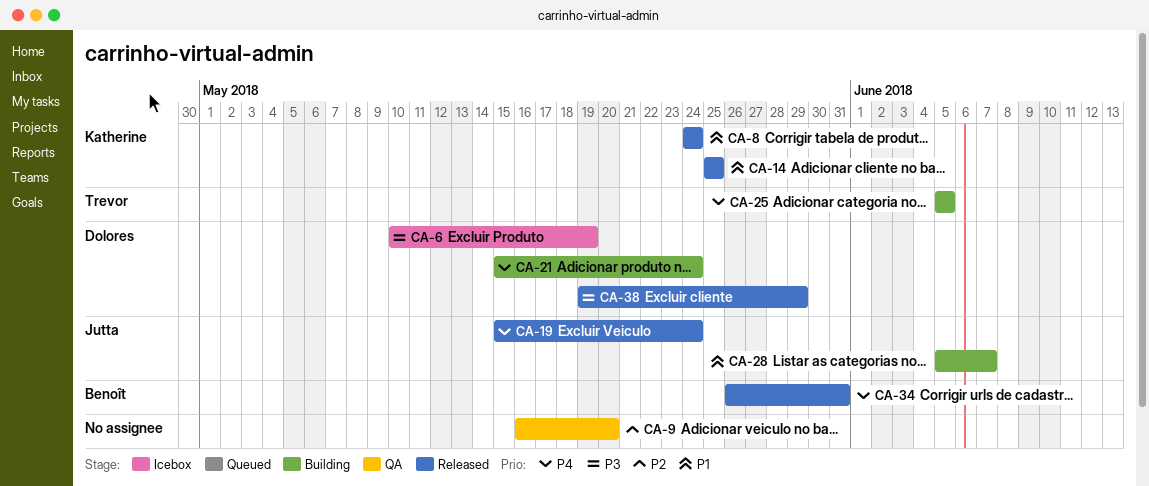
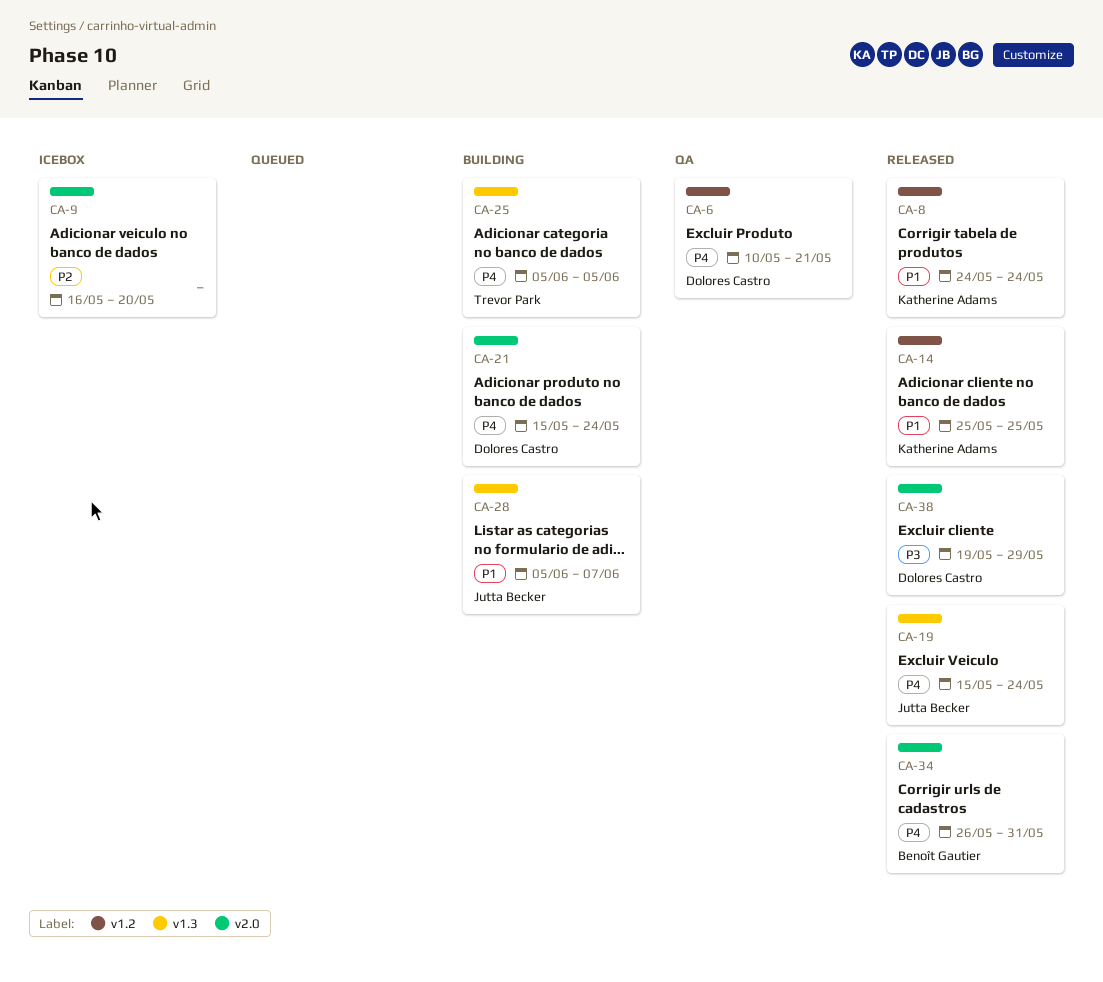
CA-6, status: Icebox -> QA
CA-6, priority: P3 -> P4
CA-6, due: May 19 -> May 21
CA-9, status: QA -> Icebox

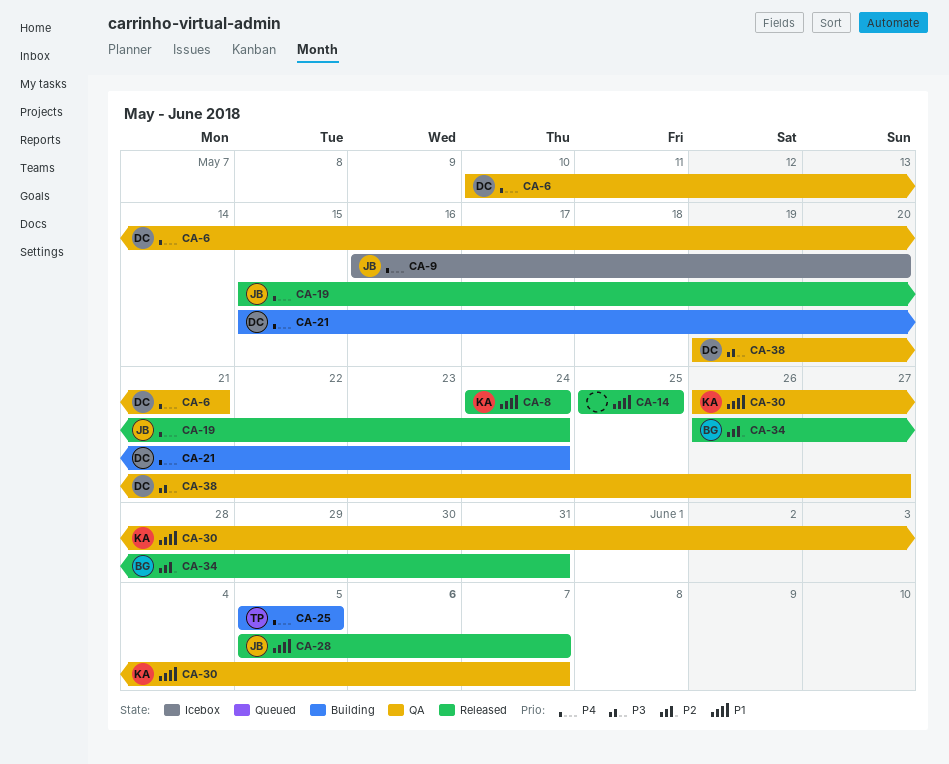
CA-9, owner: none -> Jutta Becker
CA-9, priority: P2 -> P4
CA-14, owner: Katherine Adams -> none
CA-28, status: Building -> Released
CA-30: none -> present
CA-34, priority: P4 -> P2
CA-38, status: Released -> QA
CA-38, due: May 29 -> May 27

